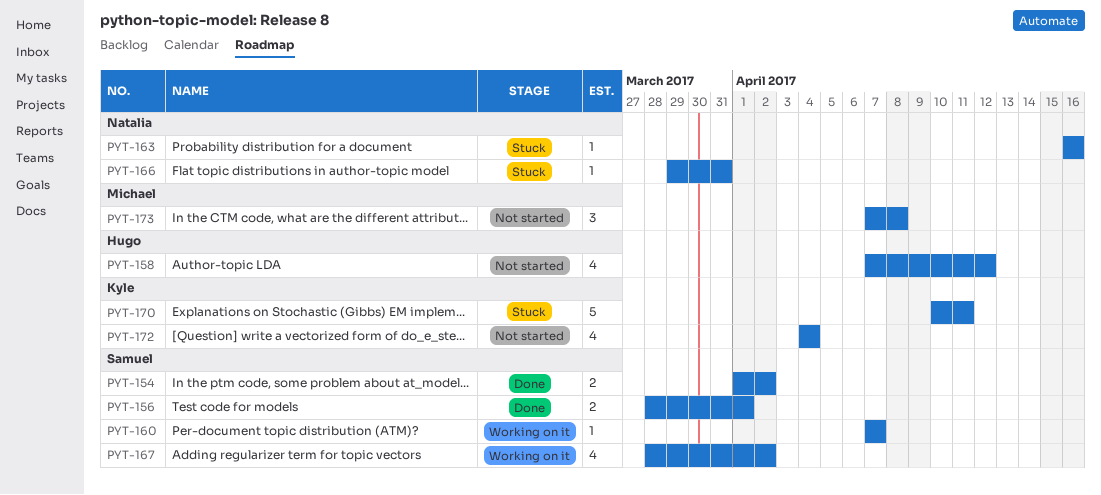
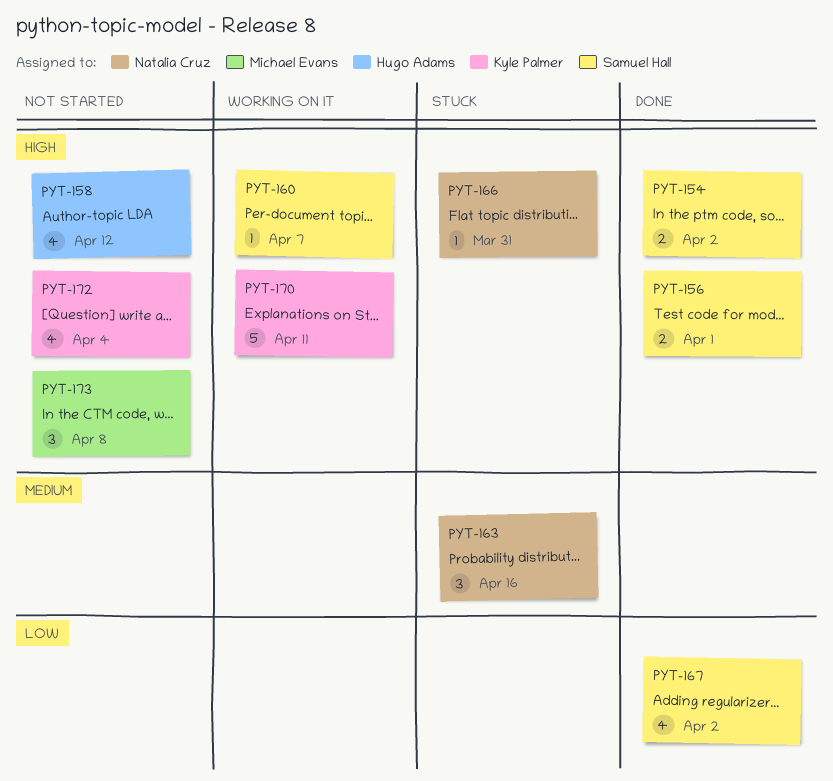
PYT-163, estimate: 1 -> 3
PYT-167, status: Working on it -> Done
PYT-170, status: Stuck -> Working on it

